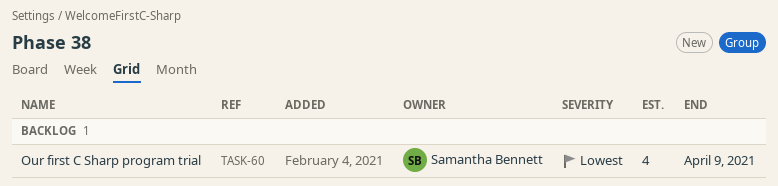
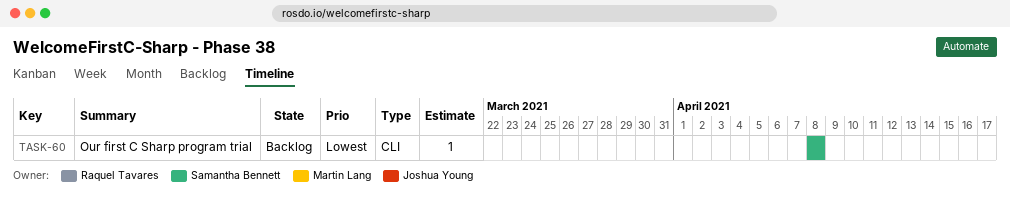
TASK-60, estimate: 4 -> 1
TASK-60, due: Apr 9 -> Apr 8

